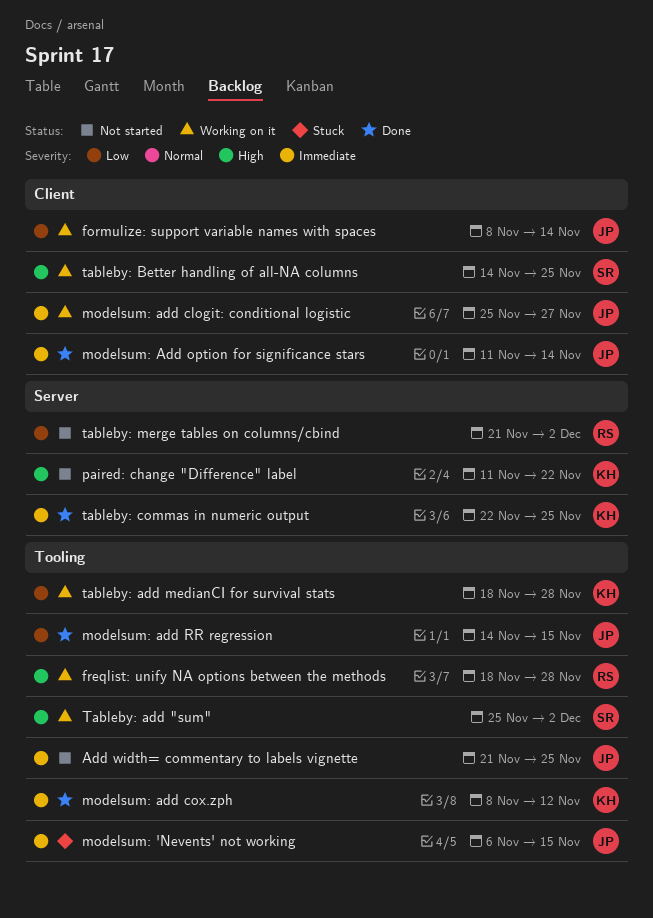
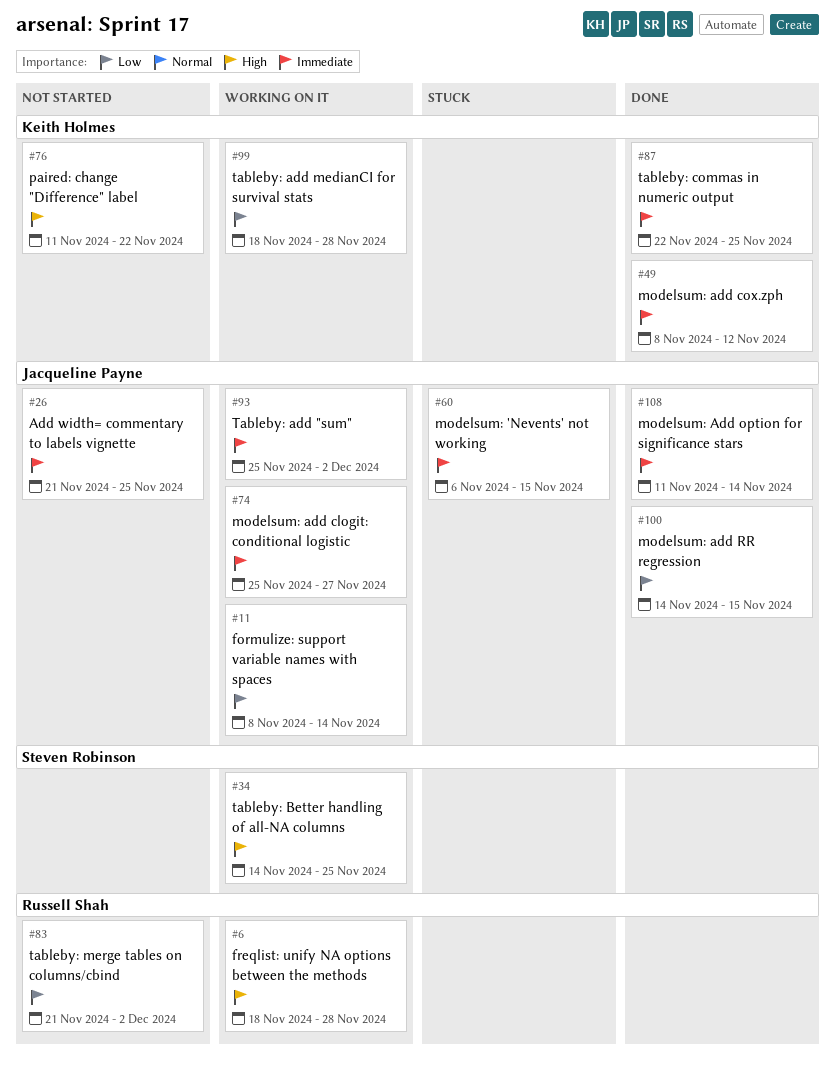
Tableby: add "sum", owner: Steven Robinson -> Jacqueline Payne
Tableby: add "sum", priority: High -> Immediate

